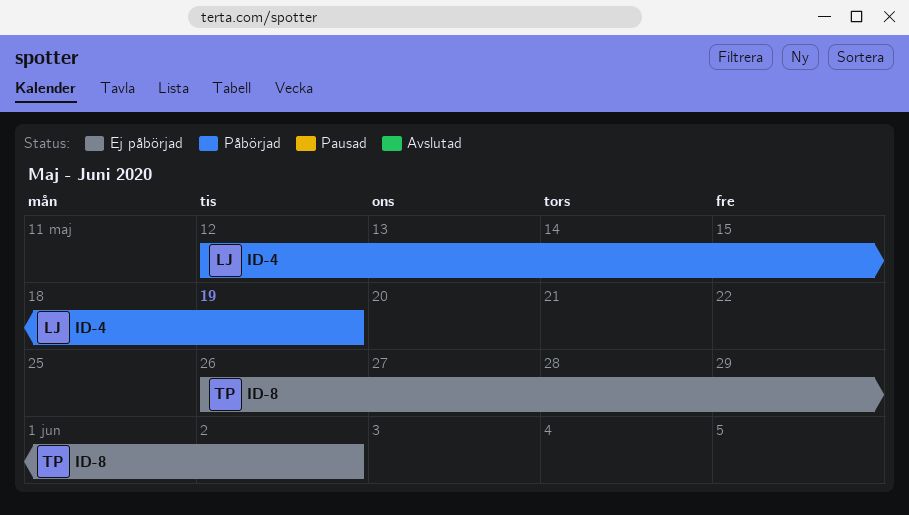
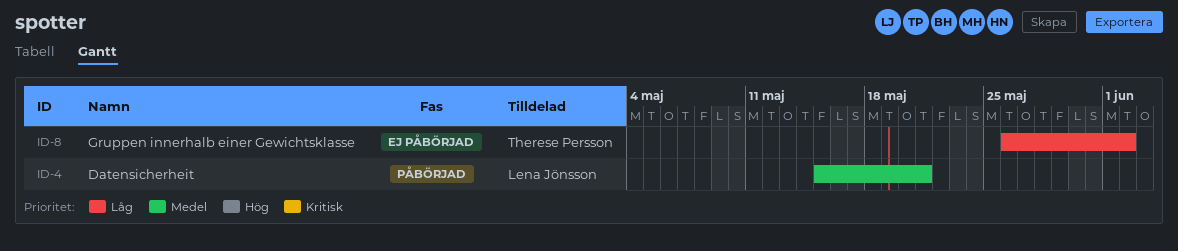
ID-4, start: May 12 -> May 15
ID-4, due: May 19 -> May 21

